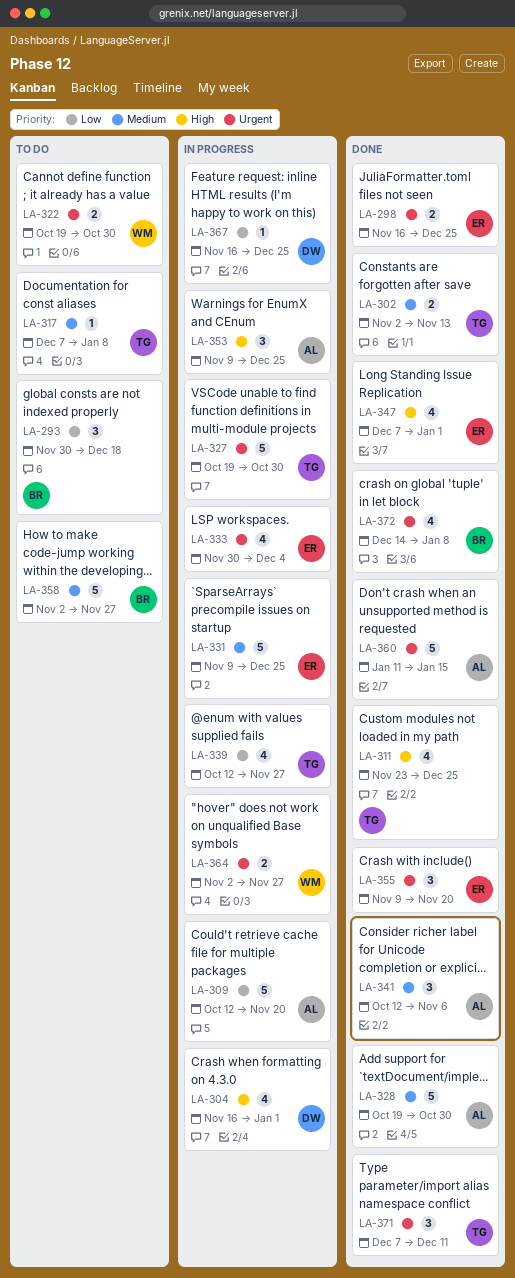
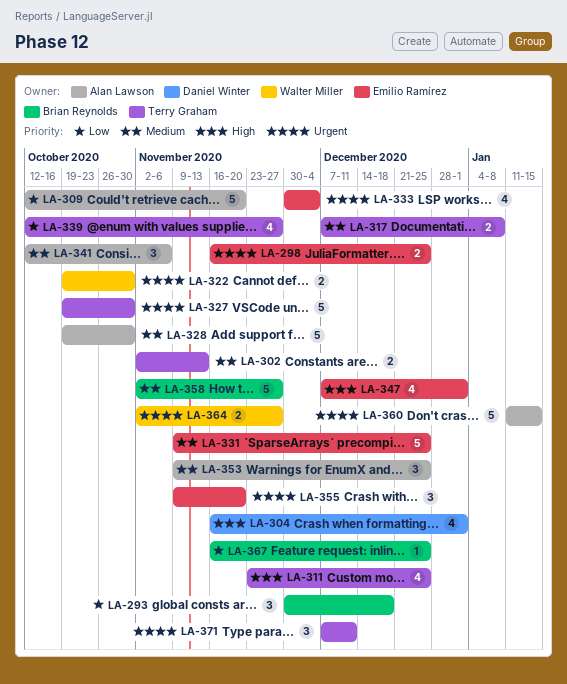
LA-317, estimate: 1 -> 2
LA-353, priority: High -> Medium
LA-367, owner: Daniel Winter -> Brian Reynolds
LA-372: present -> none

